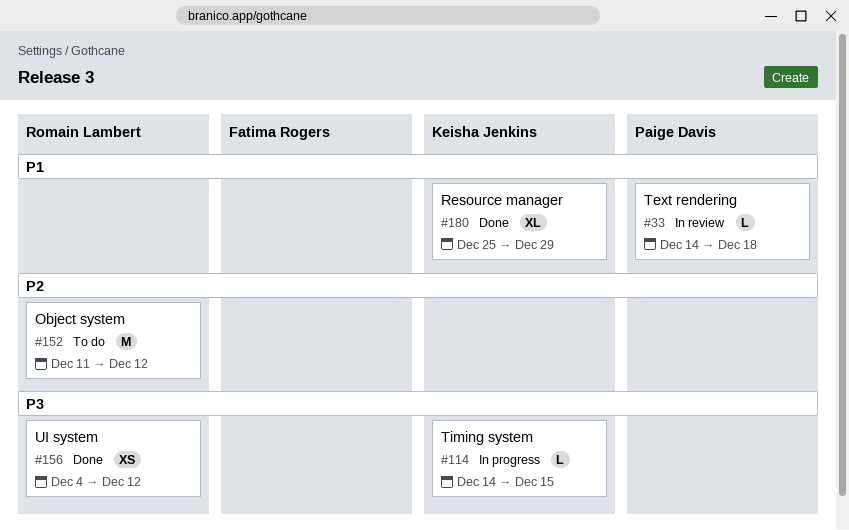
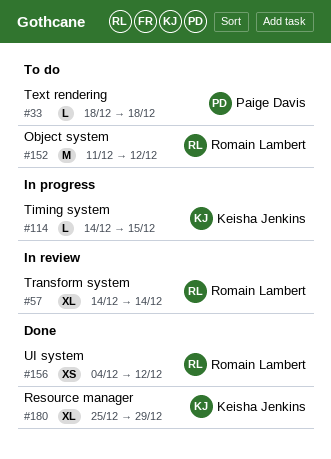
#33, status: In review -> To do
#33, start: Dec 14 -> Dec 18
#57: none -> present

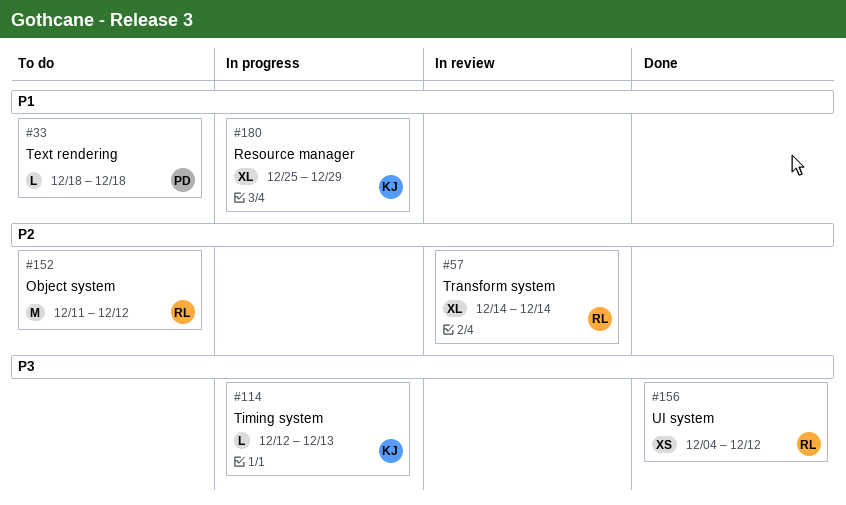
#114, start: Dec 14 -> Dec 12
#114, due: Dec 15 -> Dec 13
#180, status: Done -> In progress

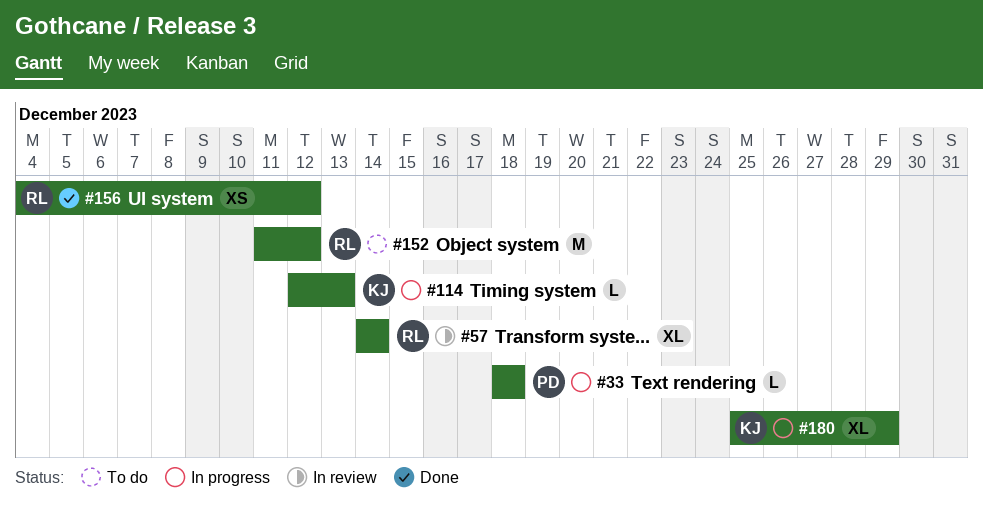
#33, status: To do -> In progress

